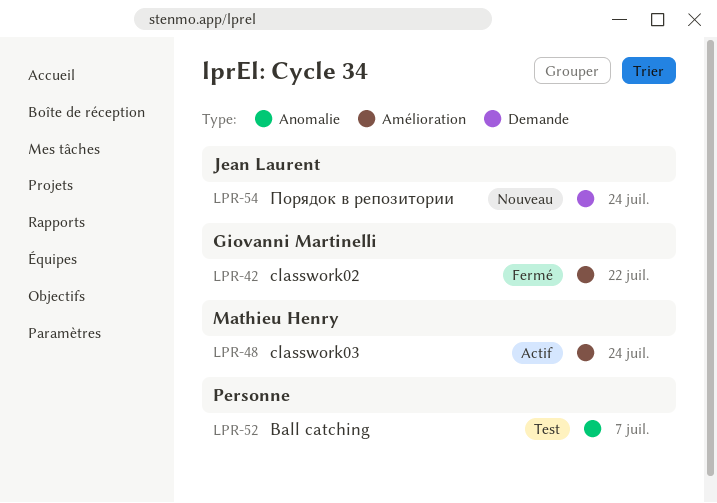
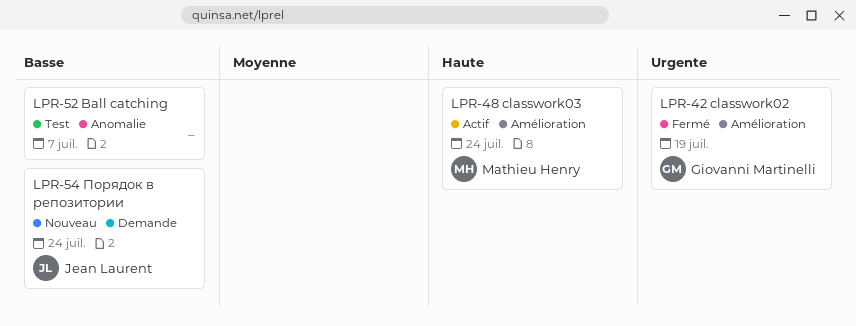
LPR-42, due: Jul 22 -> Jul 19

